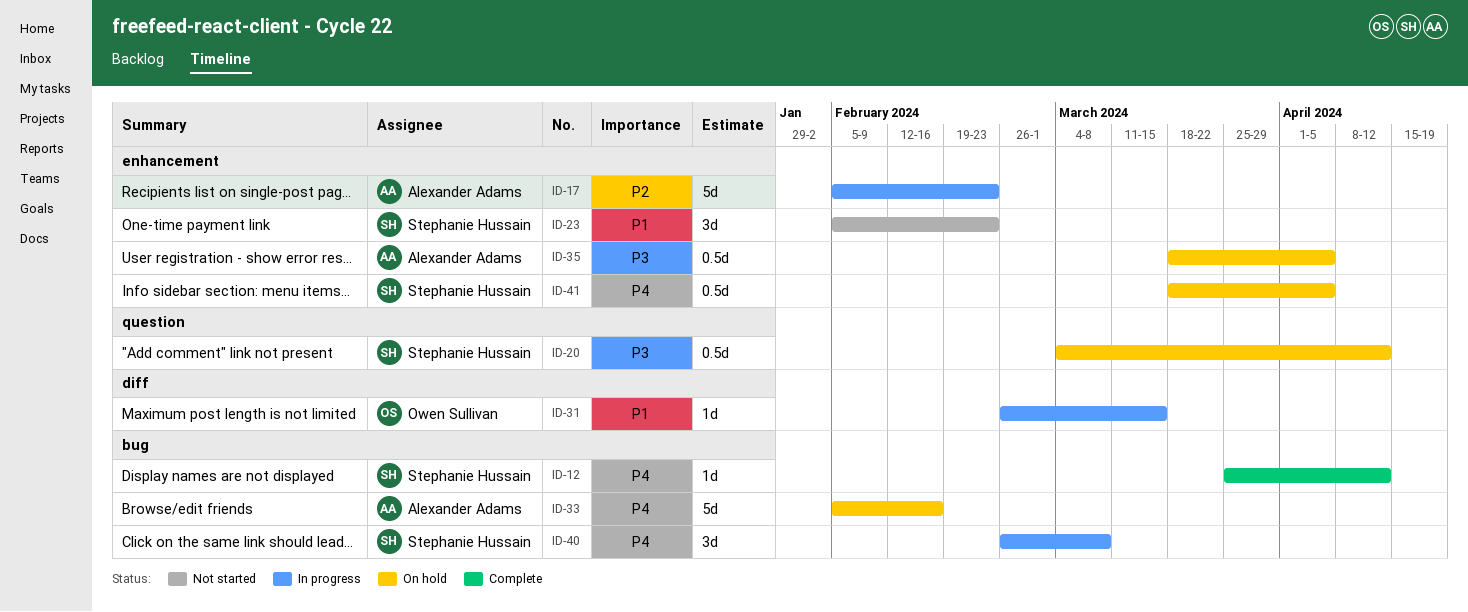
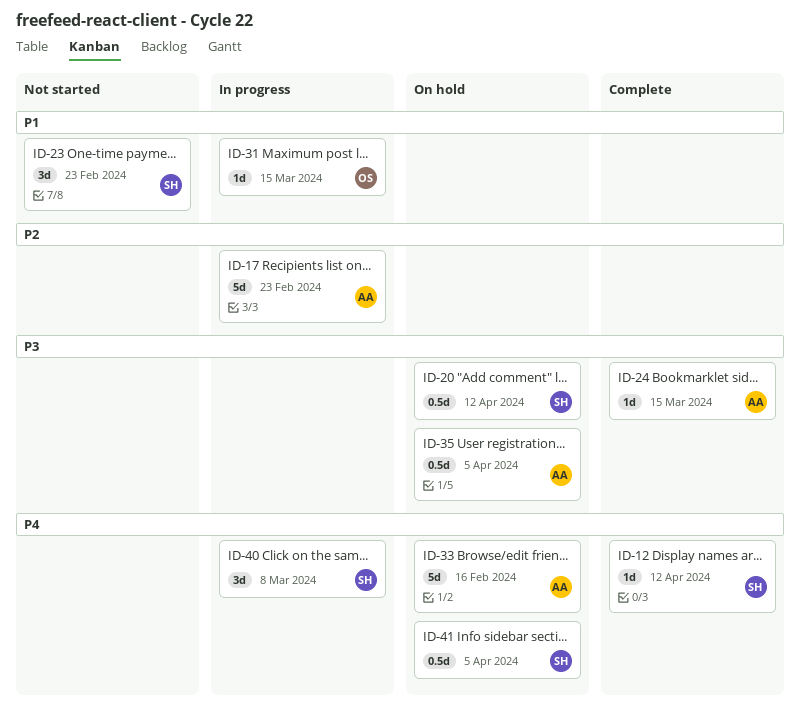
ID-24: none -> present

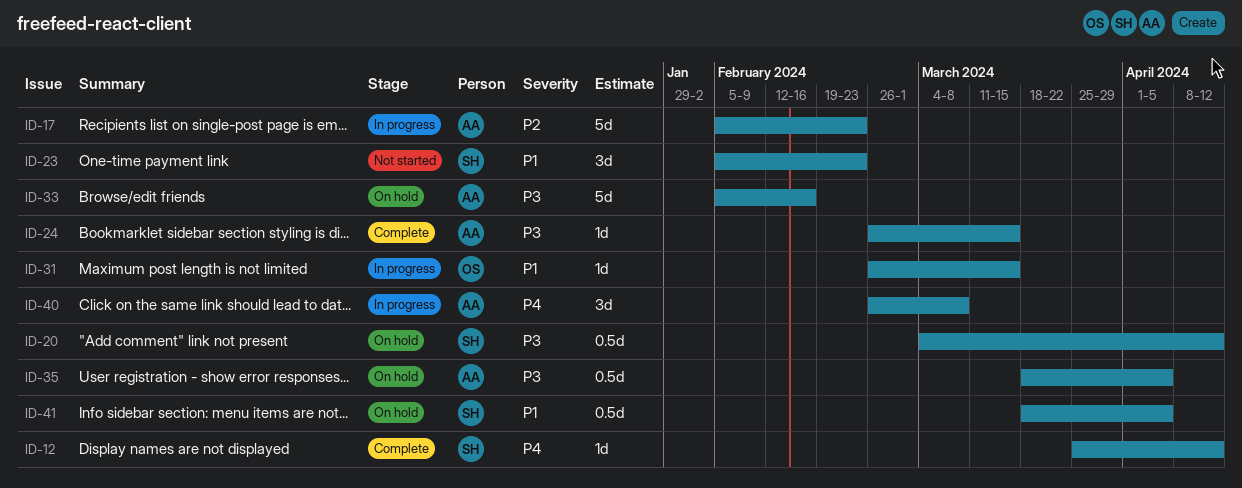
ID-33, priority: P4 -> P3
ID-40, owner: SH -> AA
ID-41, priority: P4 -> P1

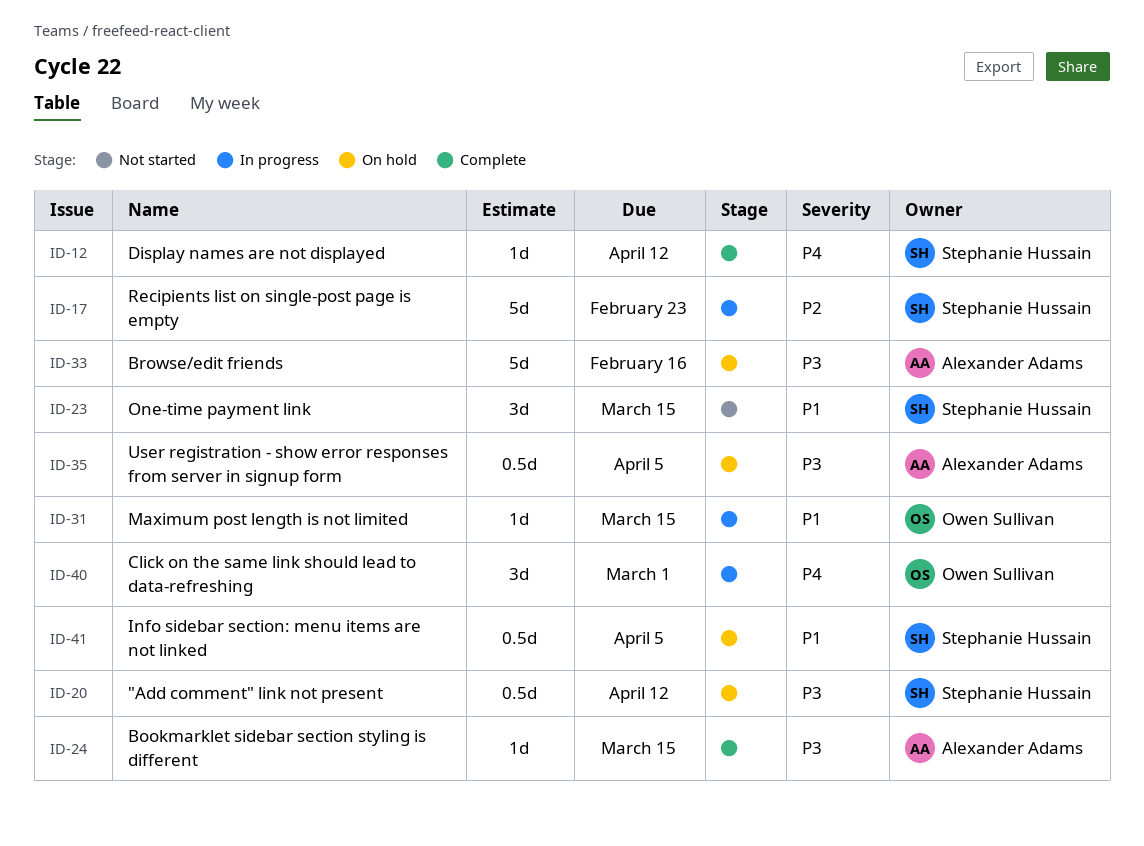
ID-17, owner: Alexander Adams -> Stephanie Hussain
ID-23, due: Feb 23 -> Mar 15
ID-40, owner: Alexander Adams -> Owen Sullivan
ID-40, due: Mar 8 -> Mar 1

